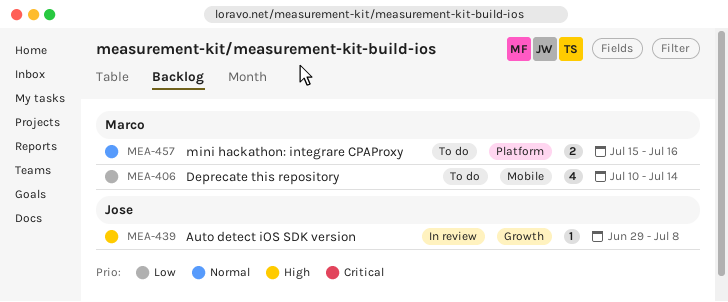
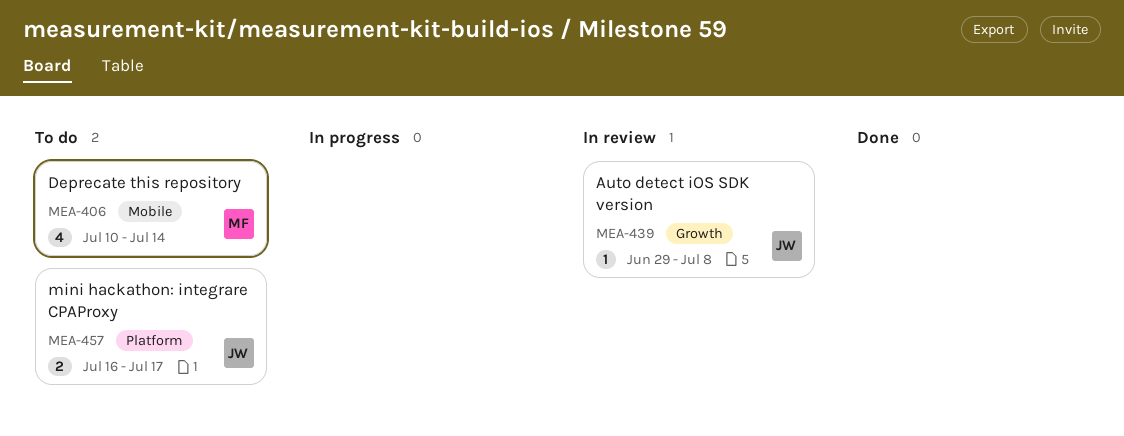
MEA-457, owner: Marco -> Jose
MEA-457, start: Jul 15 -> Jul 16
MEA-457, due: Jul 16 -> Jul 17

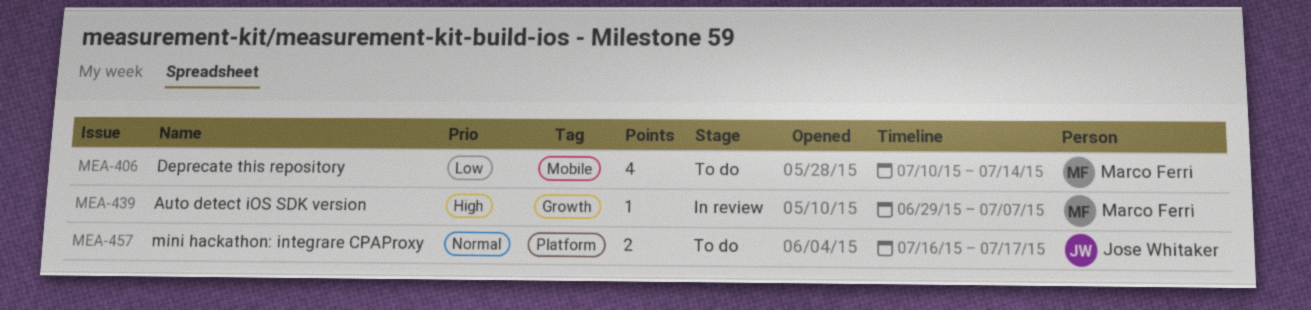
MEA-439, owner: Jose Whitaker -> Marco Ferri
MEA-439, due: Jul 8 -> Jul 7

